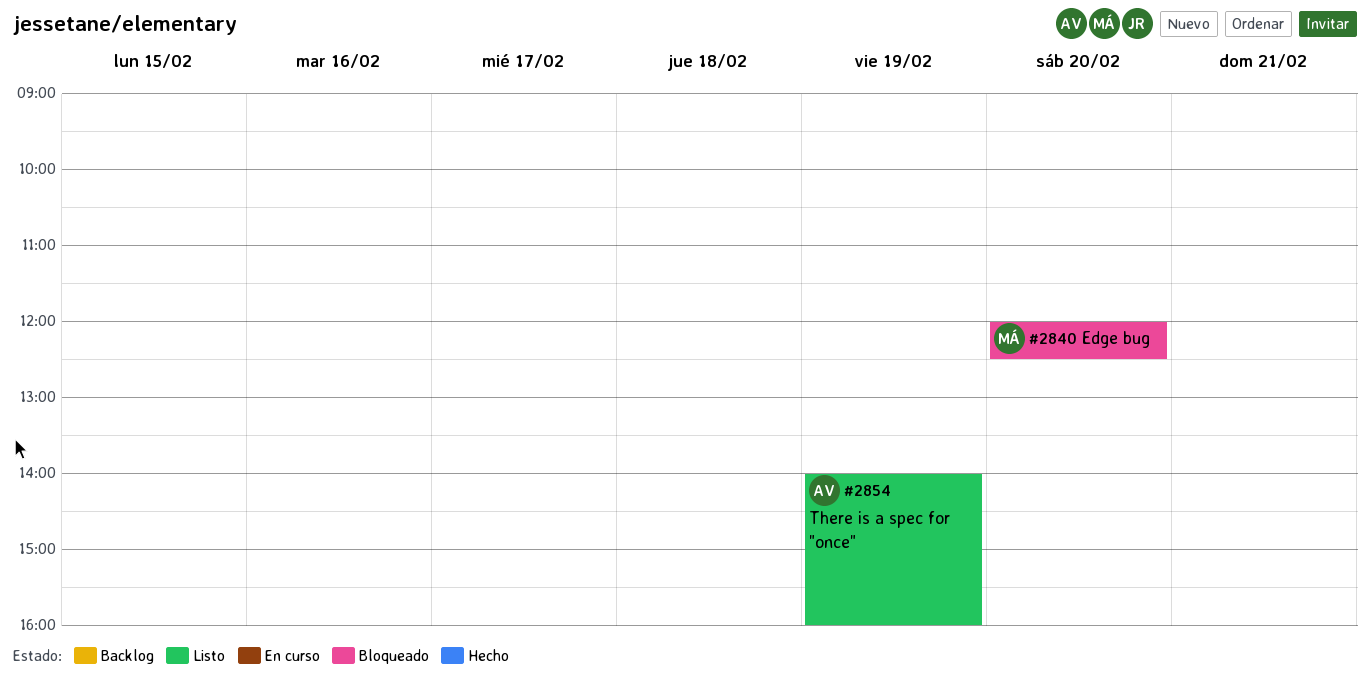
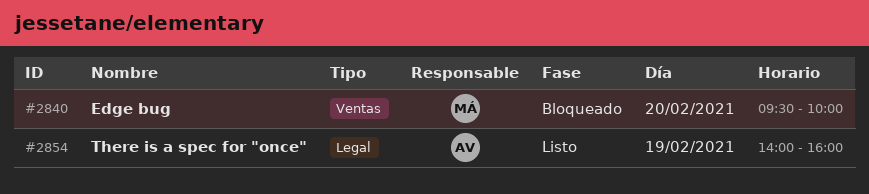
#2840, begins: 12:00 -> 09:30
#2840, ends: 12:30 -> 10:00

